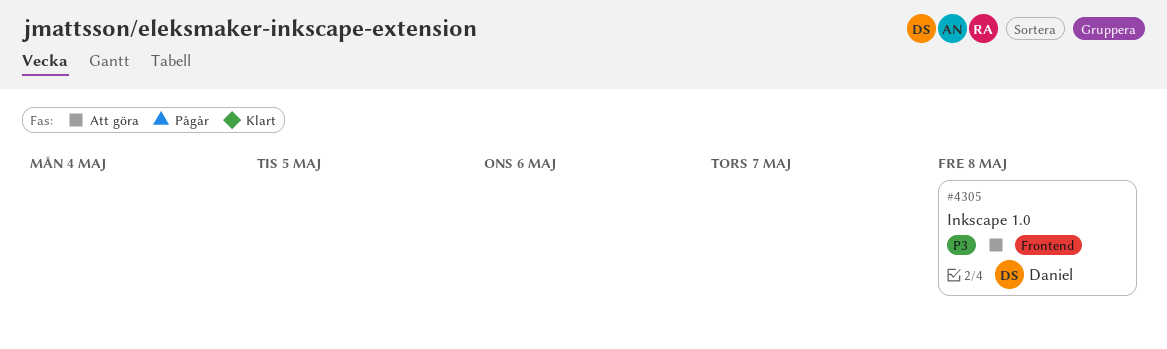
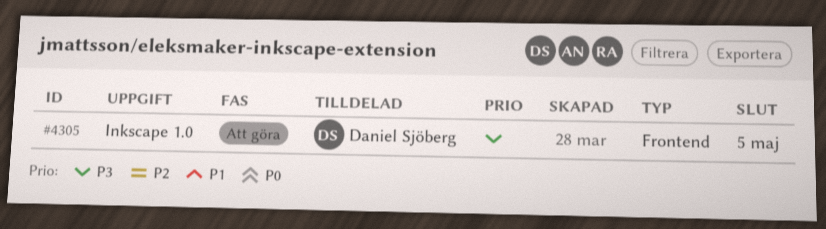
#4305, due: May 8 -> May 5

